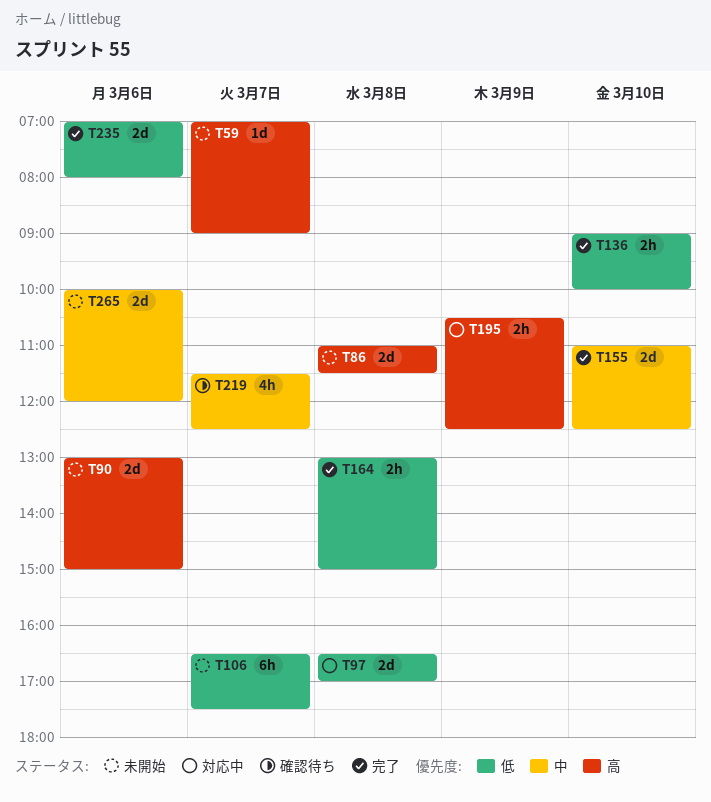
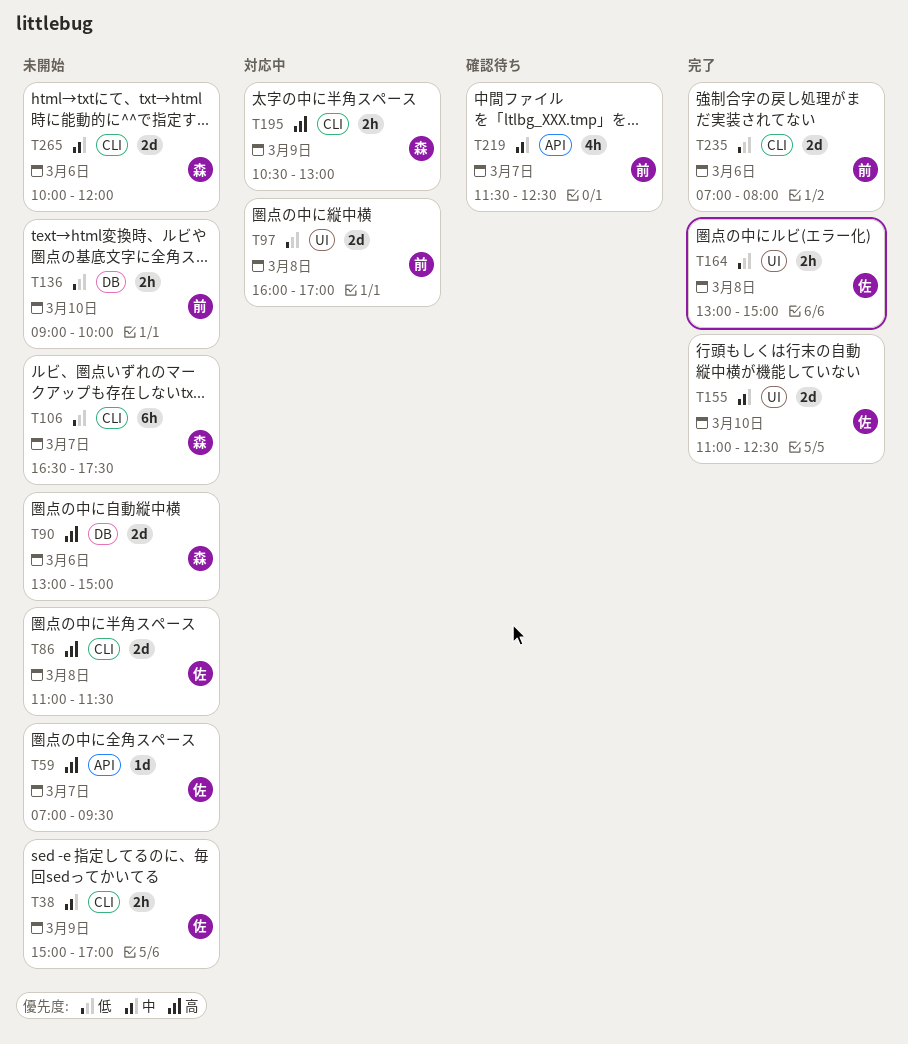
T38: none -> present
T59, ends: 09:00 -> 09:30
T97, begins: 16:30 -> 16:00
T136, status: 完了 -> 未開始
T195, ends: 12:30 -> 13:00

